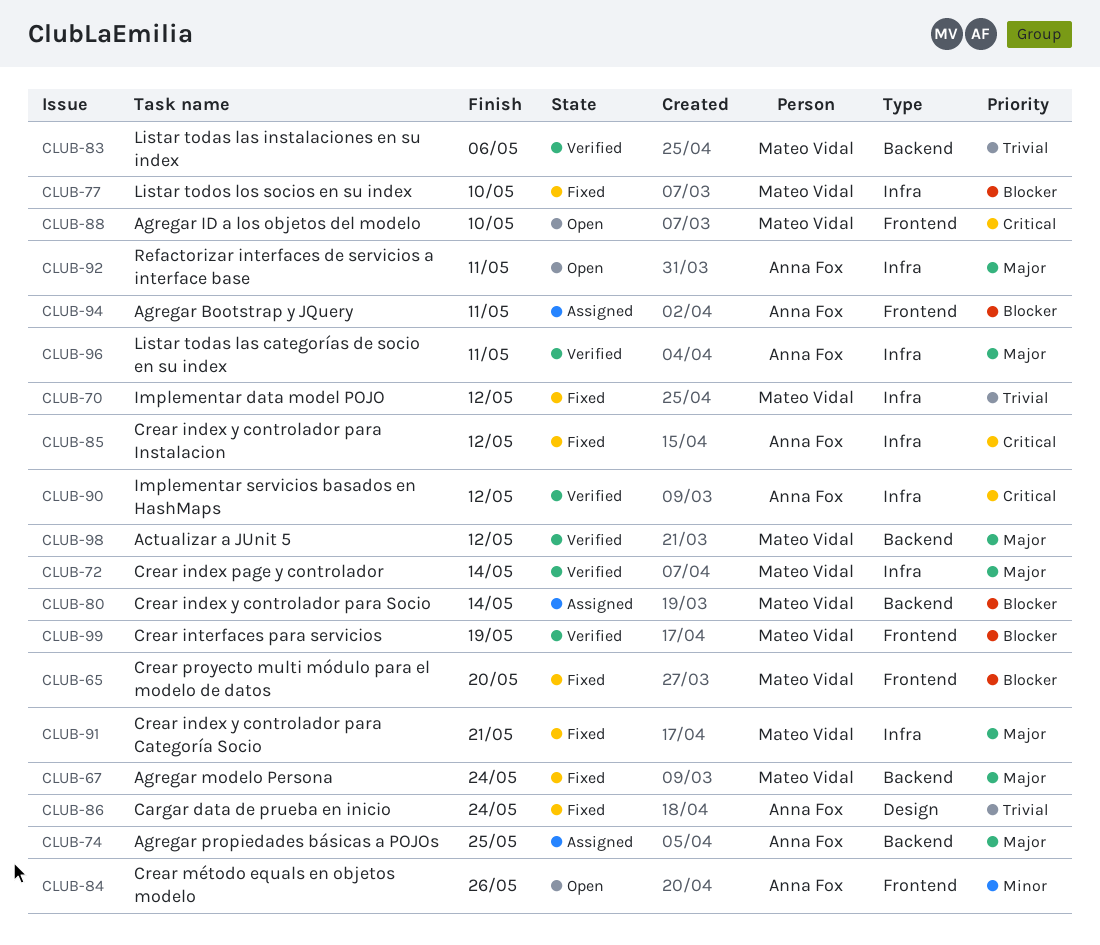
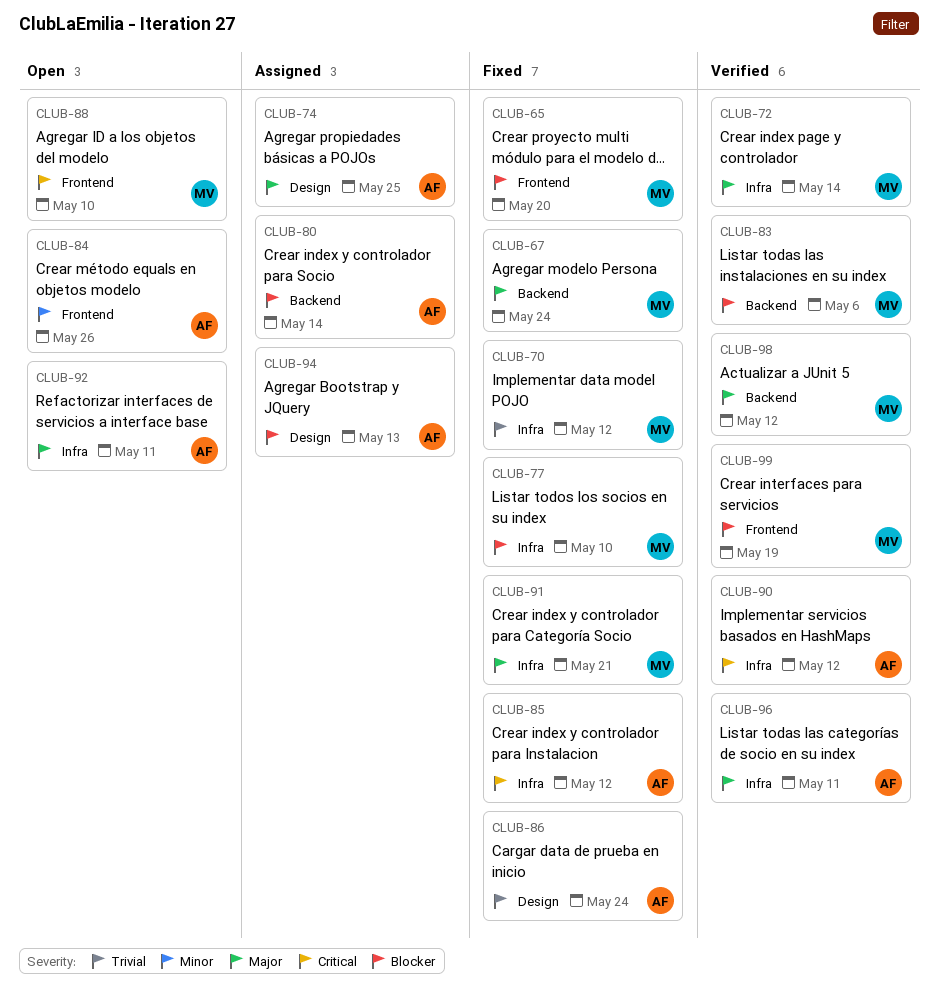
CLUB-74, label: Backend -> Design
CLUB-80, owner: Mateo Vidal -> Anna Fox
CLUB-83, priority: Trivial -> Blocker
CLUB-94, label: Frontend -> Design
CLUB-94, due: May 11 -> May 13

